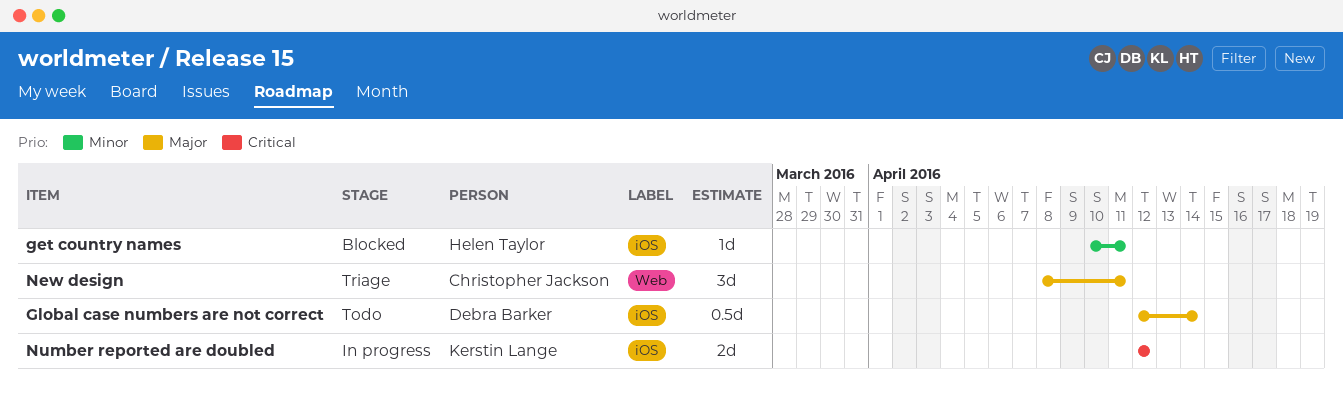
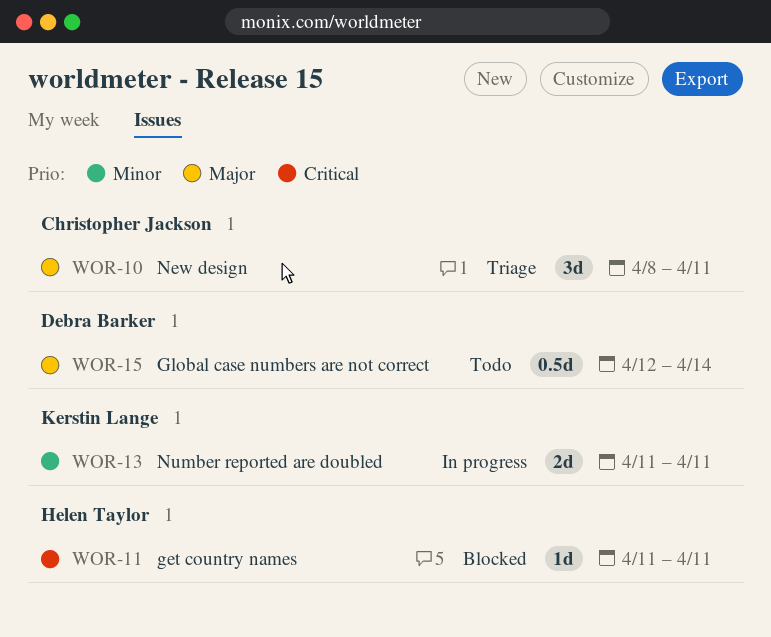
get country names, priority: Minor -> Critical
get country names, start: Apr 10 -> Apr 11
Number reported are doubled, priority: Critical -> Minor
Number reported are doubled, start: Apr 12 -> Apr 11
Number reported are doubled, due: Apr 12 -> Apr 11

